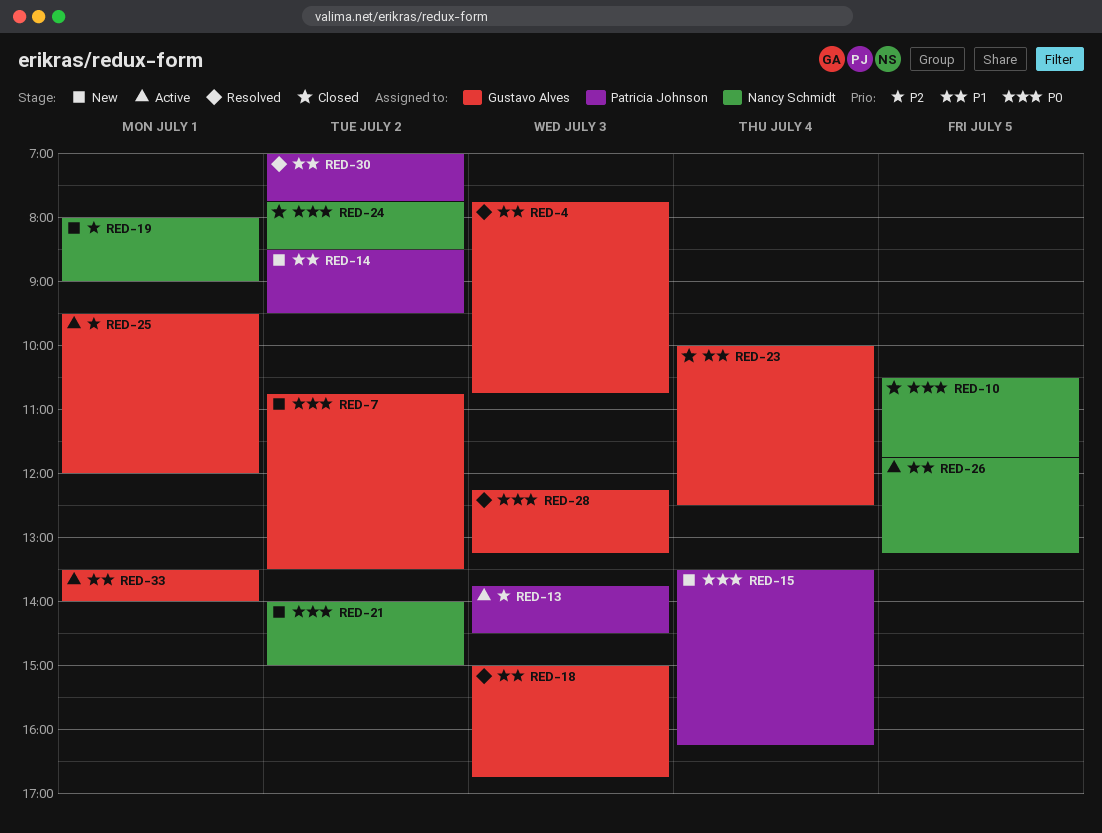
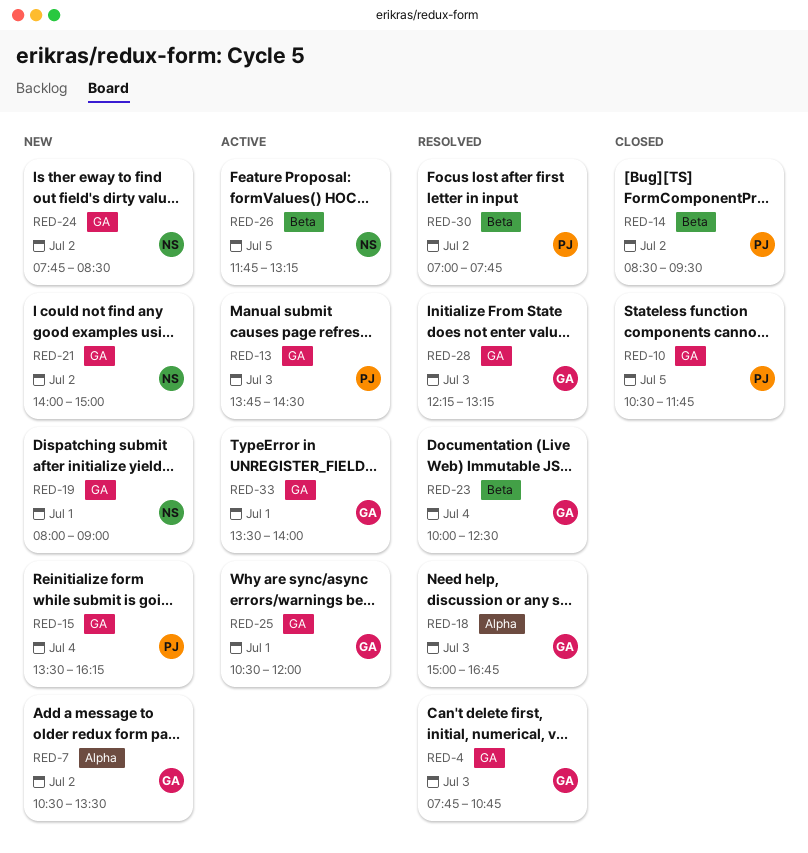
RED-7, begins: 10:45 -> 10:30
RED-10, owner: Nancy Schmidt -> Patricia Johnson
RED-14, status: New -> Closed
RED-23, status: Closed -> Resolved
RED-24, status: Closed -> New
RED-25, begins: 09:30 -> 10:30

